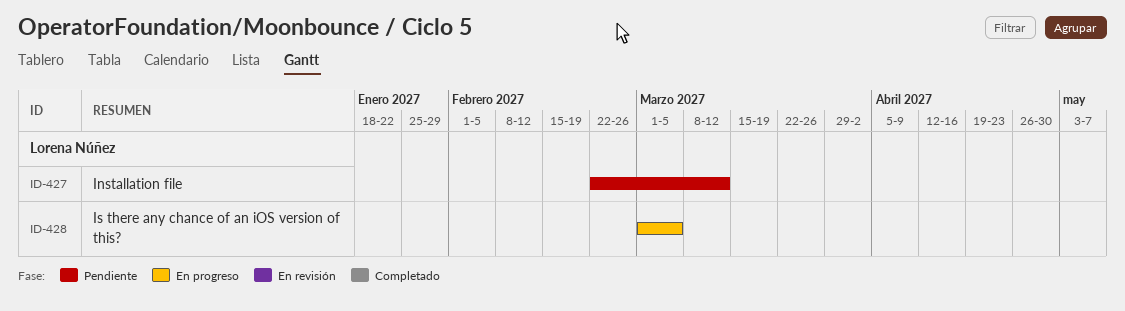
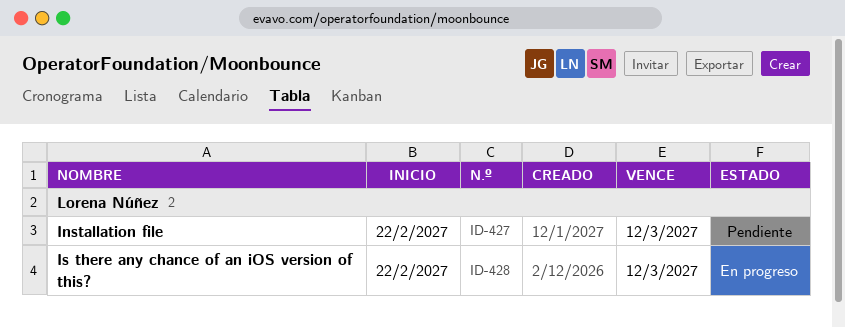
ID-428, start: Mar 1 -> Feb 22
ID-428, due: Mar 5 -> Mar 12

